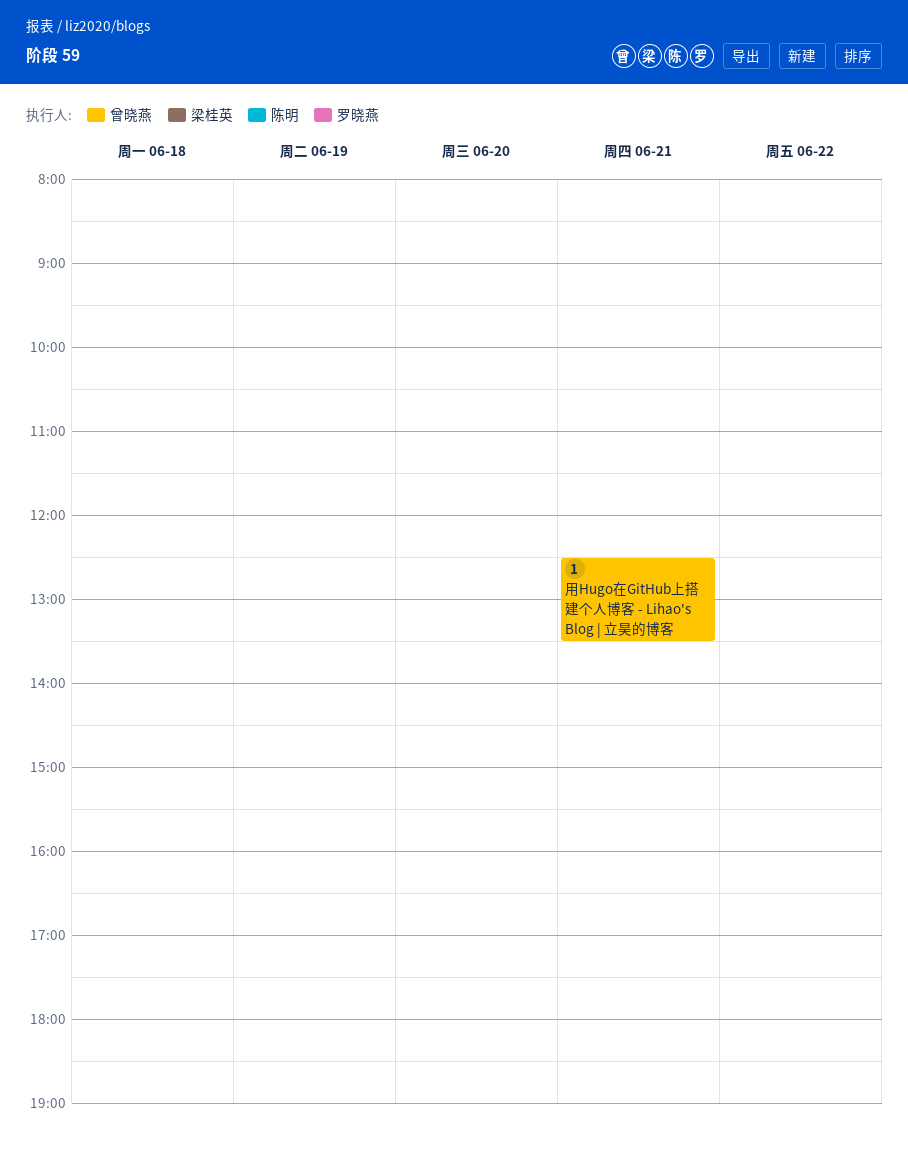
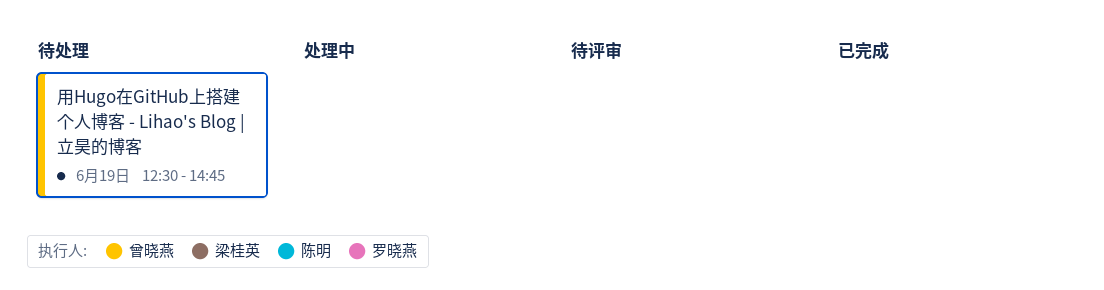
用Hugo在GitHub上搭建个人博客 - Lihao's Blog | 立昊的博客, day: Jun 21 -> Jun 19
用Hugo在GitHub上搭建个人博客 - Lihao's Blog | 立昊的博客, ends: 13:30 -> 14:45

